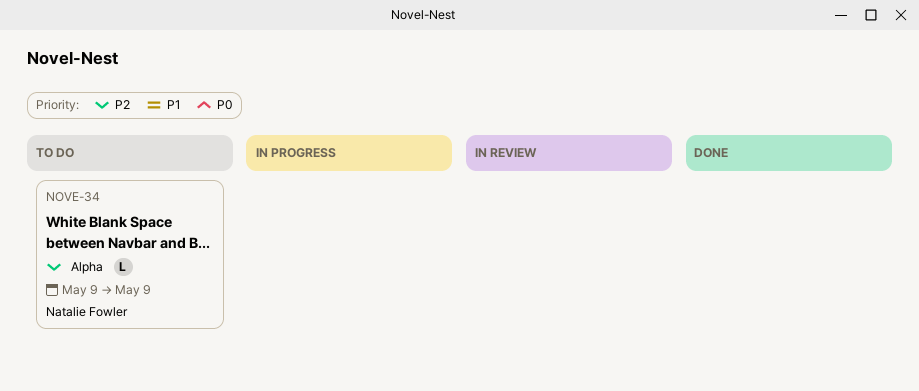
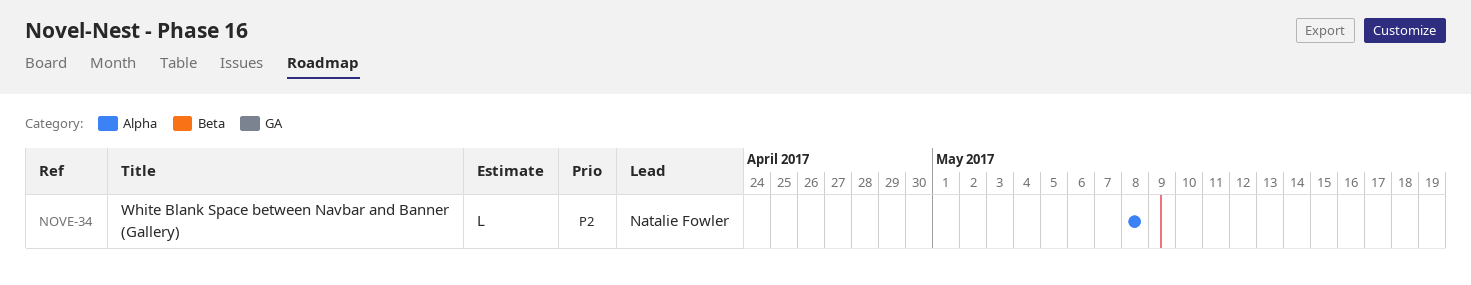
NOVE-34, start: May 9 -> May 8
NOVE-34, due: May 9 -> May 8

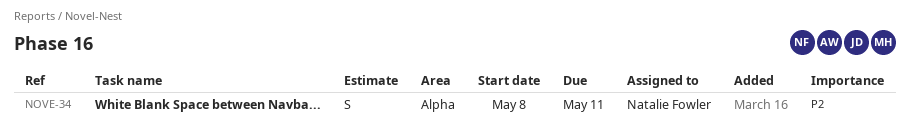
NOVE-34, estimate: L -> S
NOVE-34, due: May 8 -> May 11

